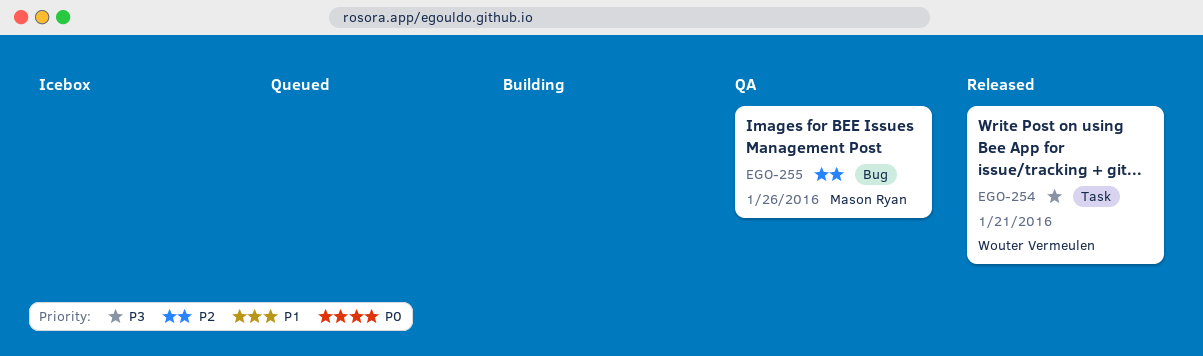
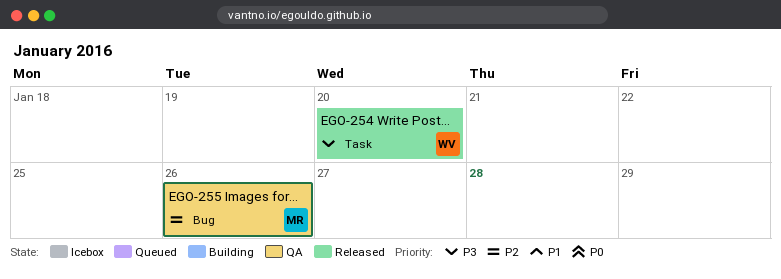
EGO-254, due: Jan 21 -> Jan 20

